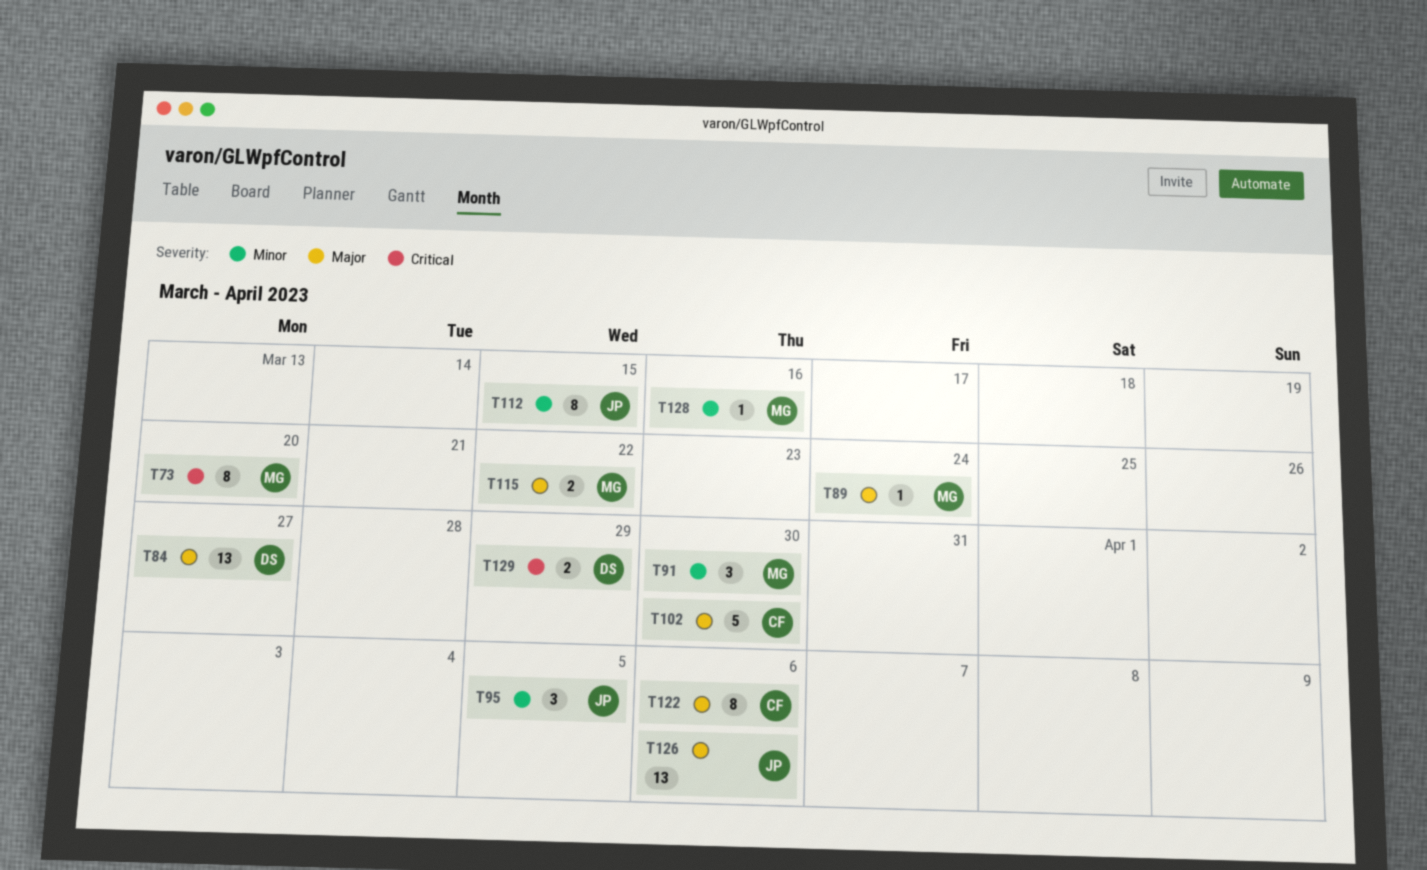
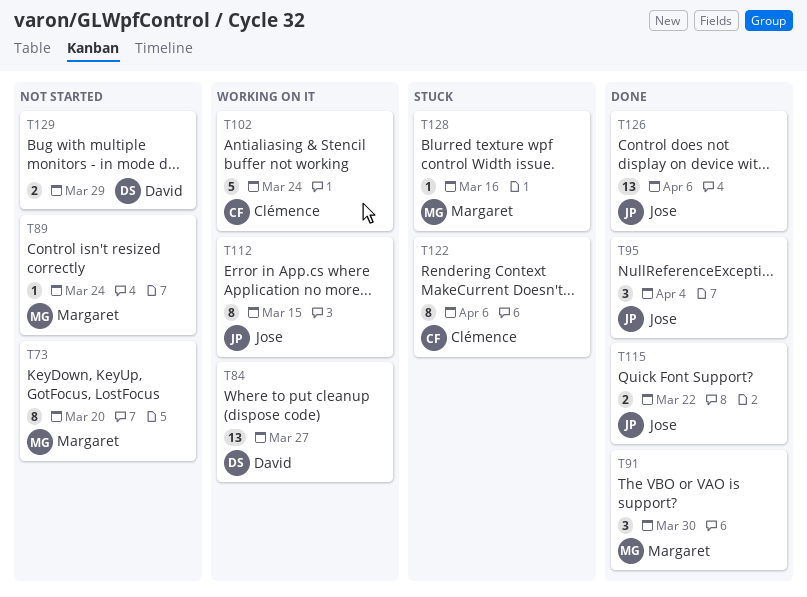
T95, due: Apr 5 -> Apr 4
T102, due: Mar 30 -> Mar 24
T115, owner: Margaret -> Jose

